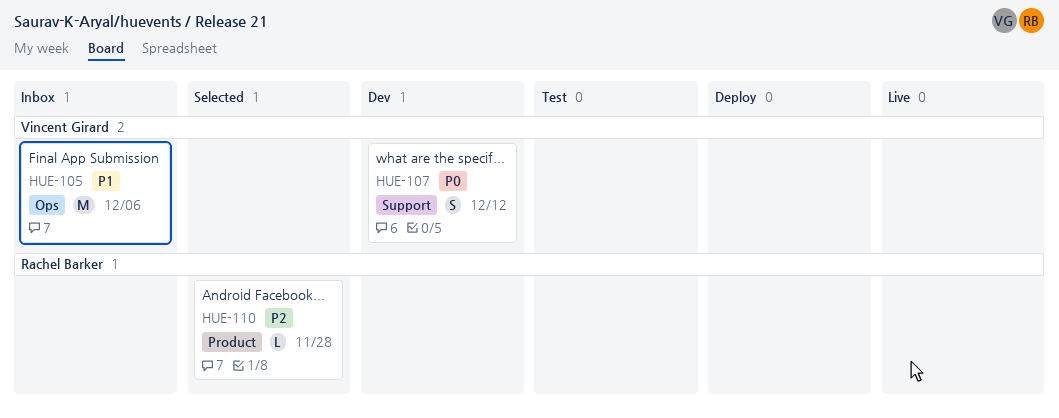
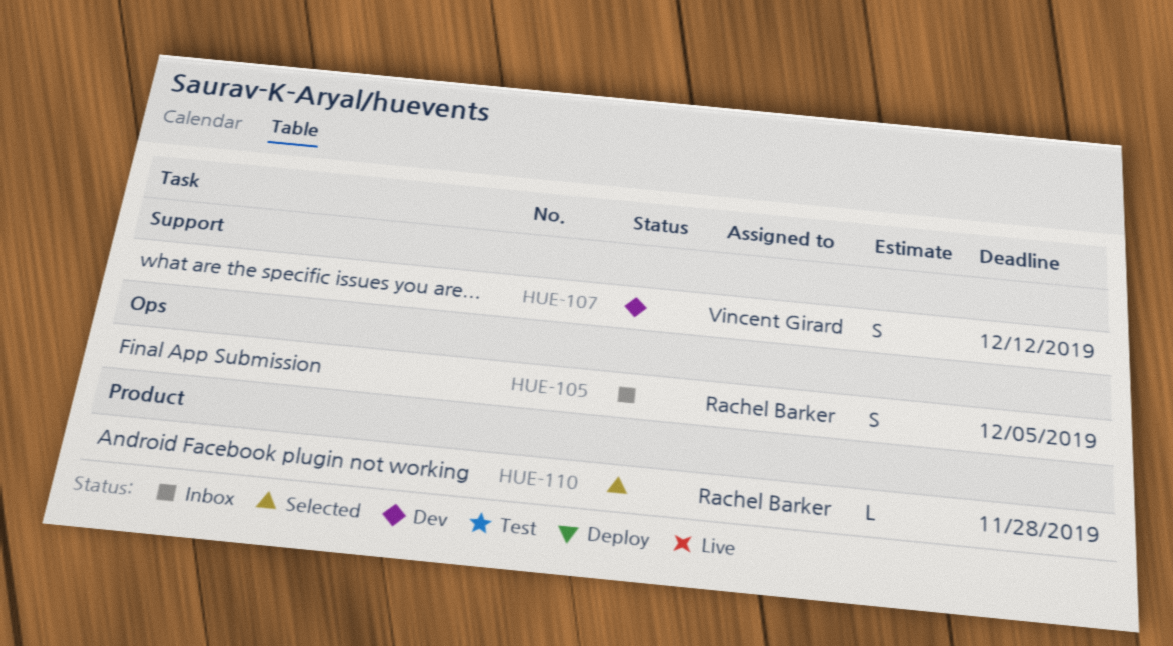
HUE-105, owner: Vincent Girard -> Rachel Barker
HUE-105, estimate: M -> S
HUE-105, due: Dec 6 -> Dec 5

